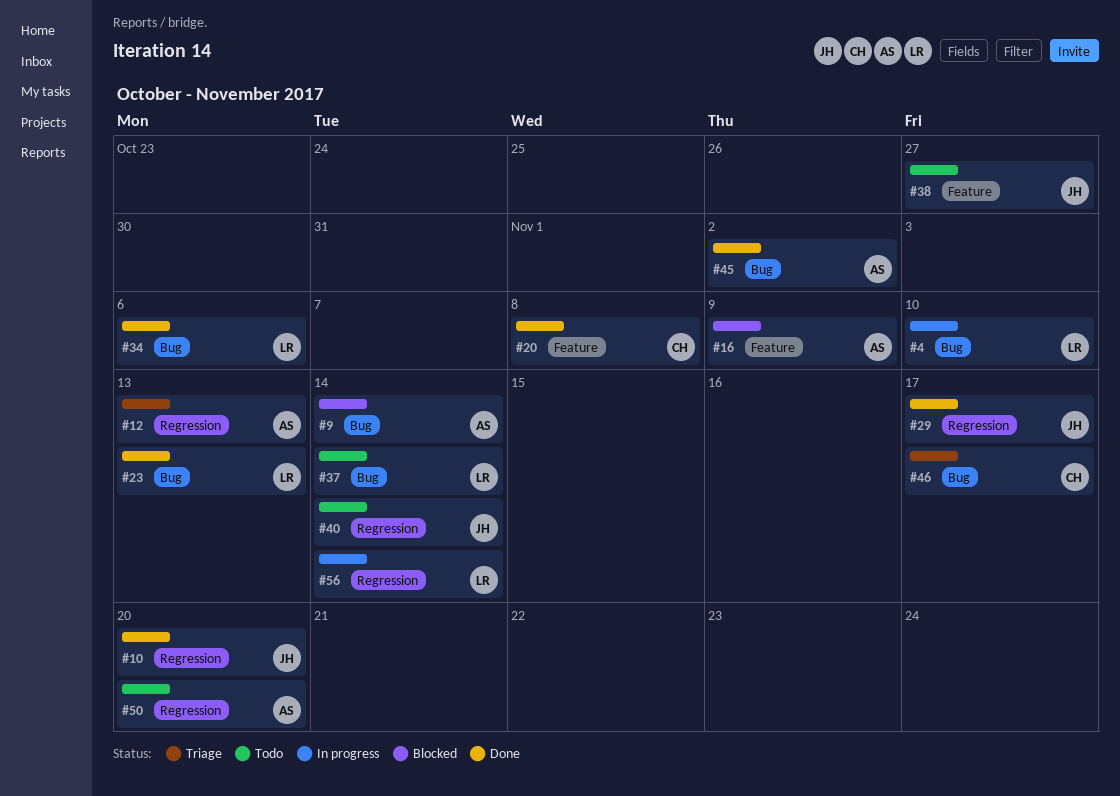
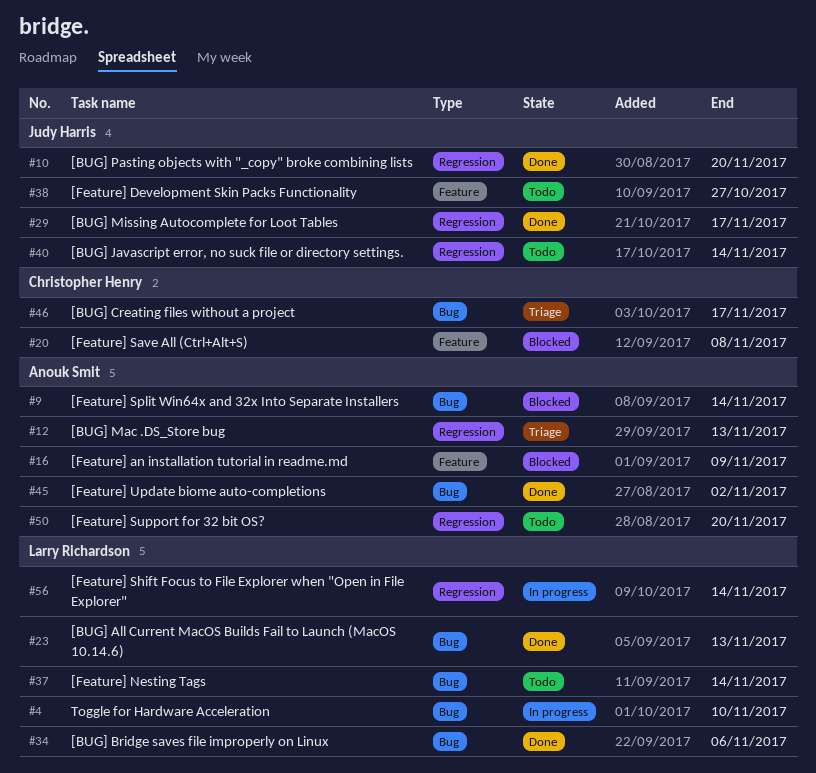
#20, status: Done -> Blocked

